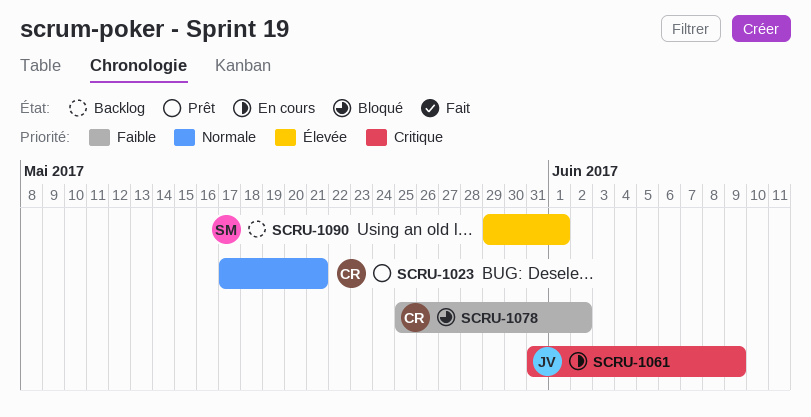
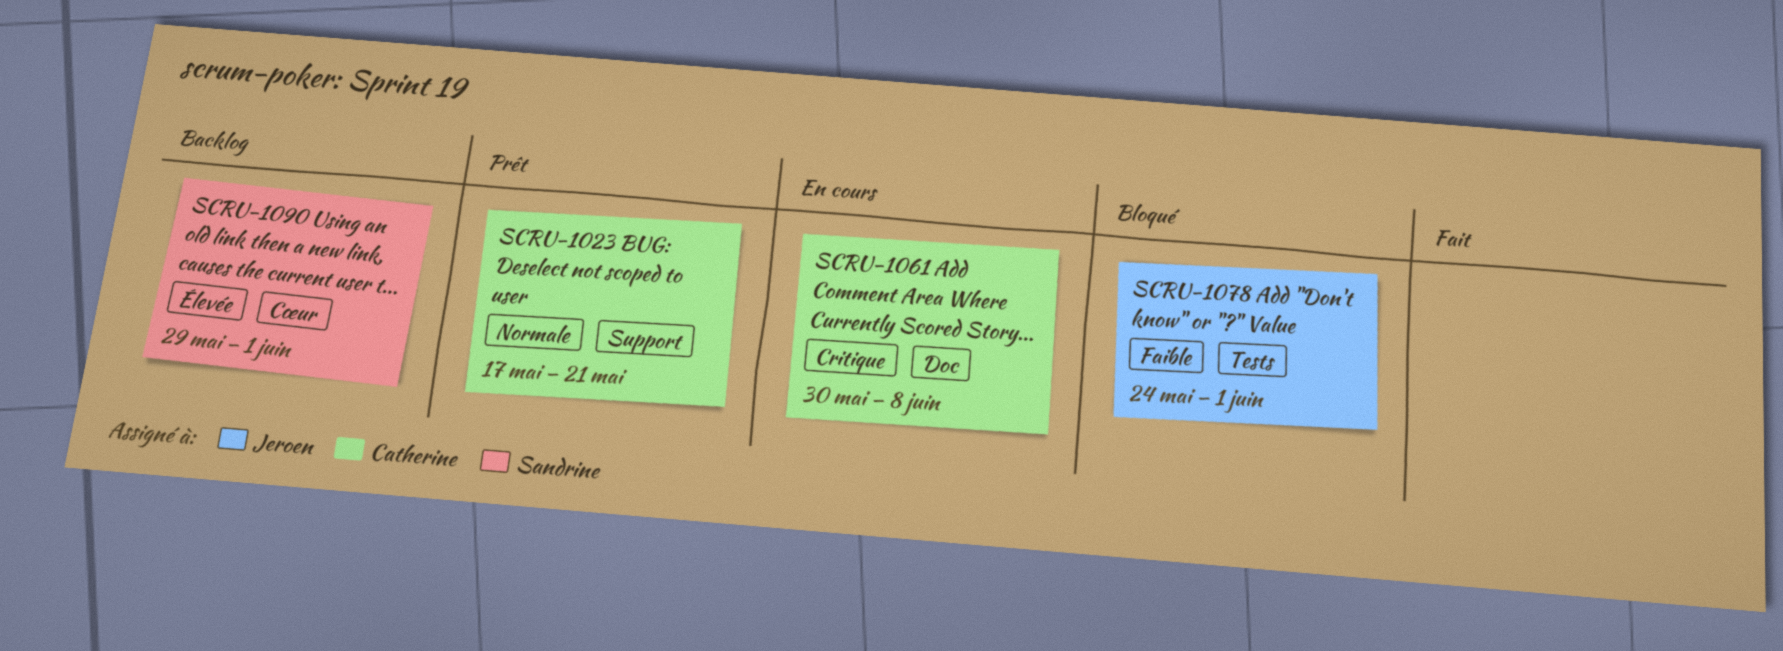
SCRU-1061, owner: Jeroen -> Catherine
SCRU-1061, start: May 31 -> May 30
SCRU-1061, due: Jun 9 -> Jun 8
SCRU-1078, owner: Catherine -> Jeroen
SCRU-1078, start: May 25 -> May 24
SCRU-1078, due: Jun 2 -> Jun 1

